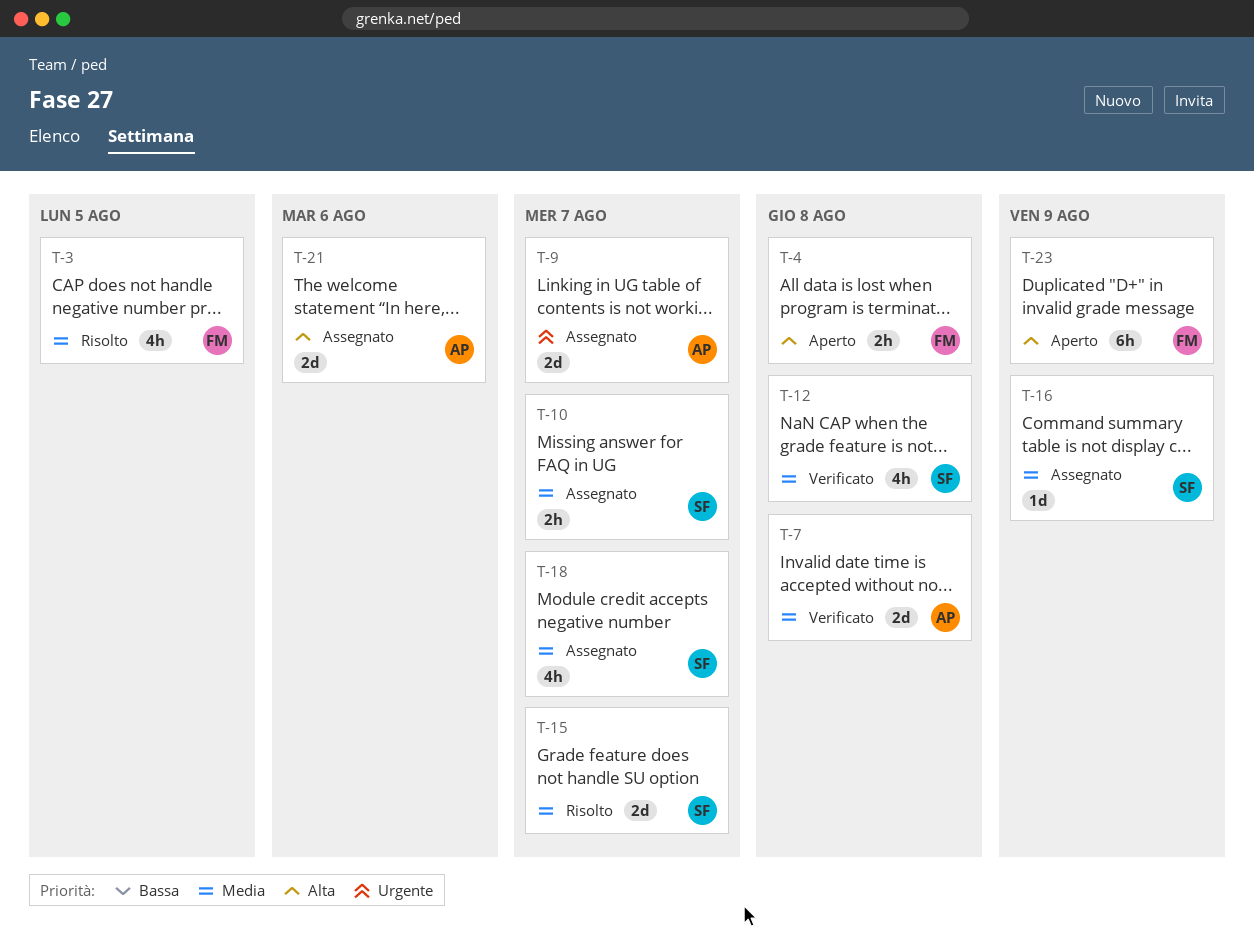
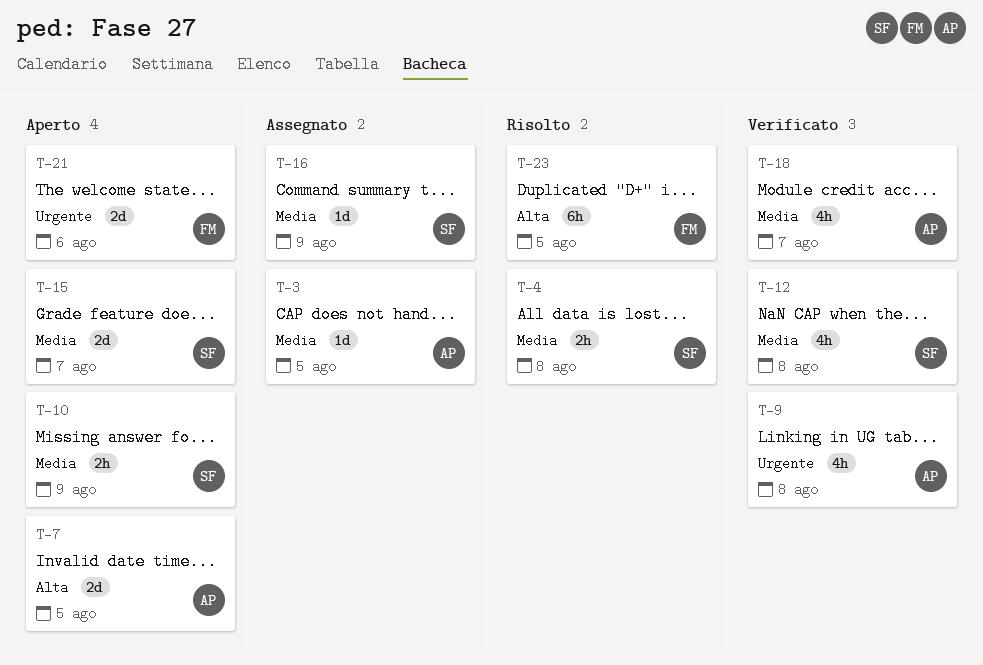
T-3, status: Risolto -> Assegnato
T-3, owner: FM -> AP
T-3, estimate: 4h -> 1d
T-4, status: Aperto -> Risolto
T-4, owner: FM -> SF
T-4, priority: Alta -> Media
T-7, status: Verificato -> Aperto
T-7, priority: Media -> Alta
T-7, due: Aug 8 -> Aug 5
T-9, status: Assegnato -> Verificato
T-9, estimate: 2d -> 4h
T-9, due: Aug 7 -> Aug 8
T-10, status: Assegnato -> Aperto
T-10, due: Aug 7 -> Aug 9
T-15, status: Risolto -> Aperto
T-18, status: Assegnato -> Verificato
T-18, owner: SF -> AP
T-21, status: Assegnato -> Aperto
T-21, owner: AP -> FM
T-21, priority: Alta -> Urgente
T-23, status: Aperto -> Risolto
T-23, due: Aug 9 -> Aug 5

